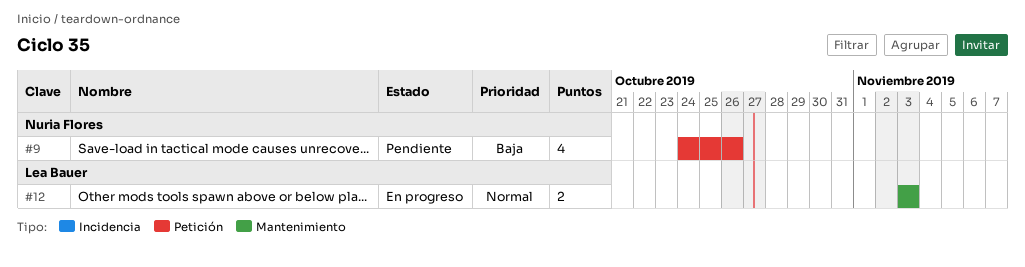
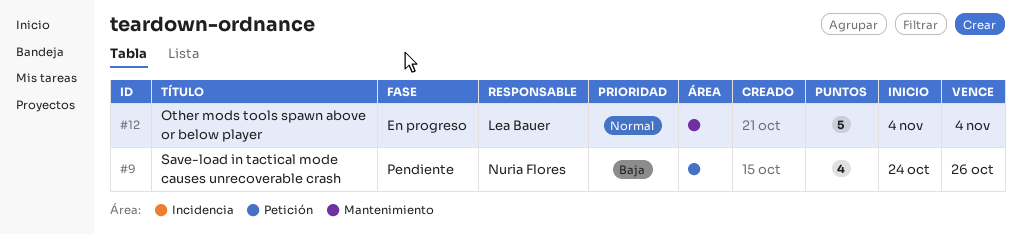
#12, estimate: 2 -> 5
#12, start: Nov 3 -> Nov 4
#12, due: Nov 3 -> Nov 4

